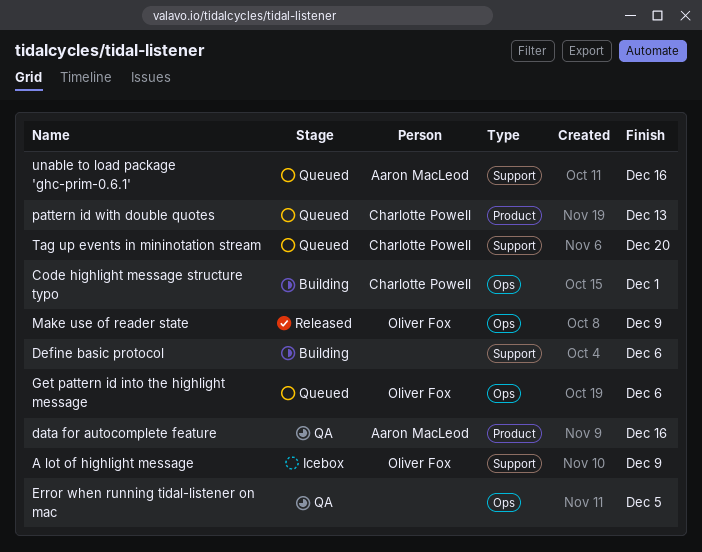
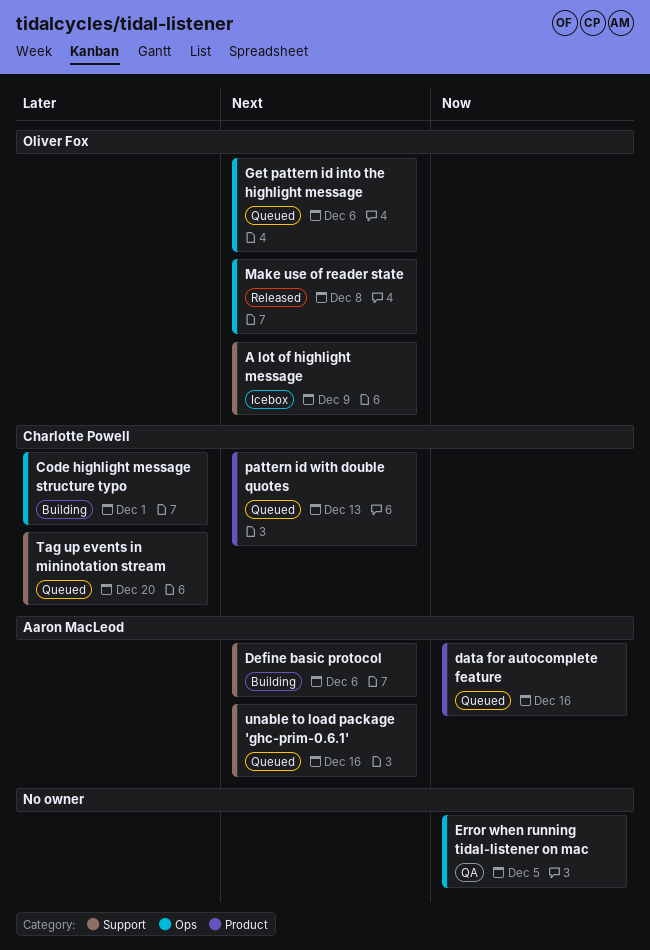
data for autocomplete feature, status: QA -> Queued
Define basic protocol, owner: none -> Aaron MacLeod
Make use of reader state, due: Dec 9 -> Dec 8

